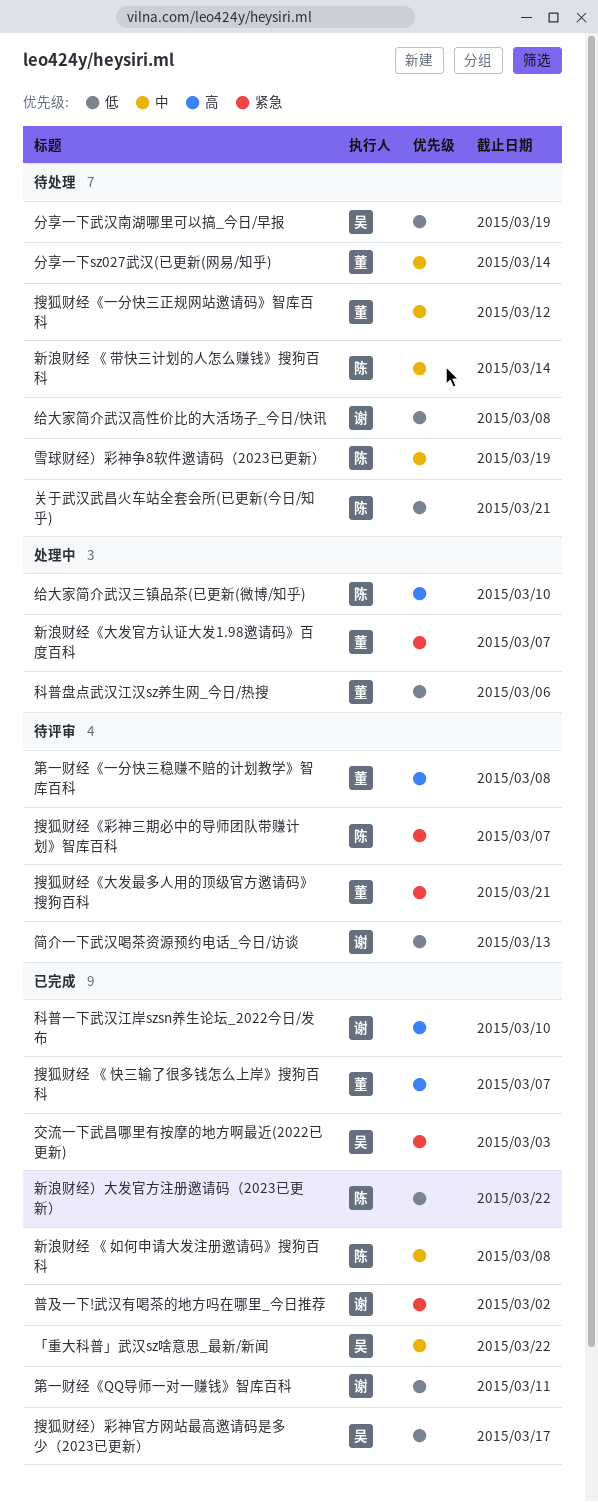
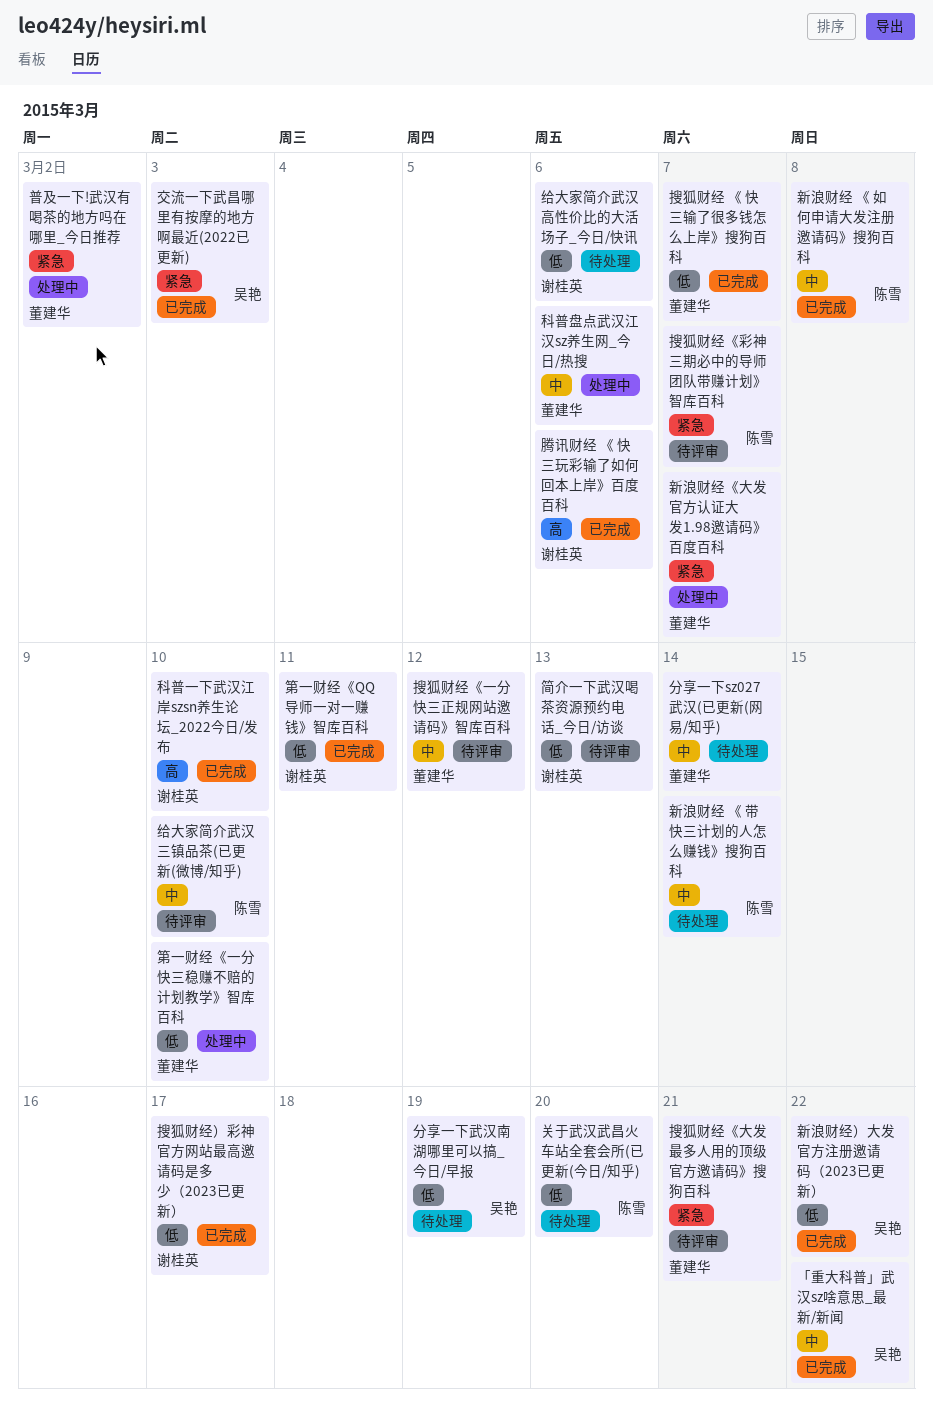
关于武汉武昌火车站全套会所(已更新(今日/知乎), due: Mar 21 -> Mar 20
搜狐财经 《 快三输了很多钱怎么上岸》搜狗百科, priority: 高 -> 低
搜狐财经《一分快三正规网站邀请码》智库百科, status: 待处理 -> 待评审
搜狐财经）彩神官方网站最高邀请码是多少（2023已更新）, owner: 吴艳 -> 谢桂英
新浪财经）大发官方注册邀请码（2023已更新）, owner: 陈雪 -> 吴艳
普及一下!武汉有喝茶的地方吗在哪里_今日推荐, status: 已完成 -> 处理中
普及一下!武汉有喝茶的地方吗在哪里_今日推荐, owner: 谢桂英 -> 董建华
科普盘点武汉江汉sz养生网_今日/热搜, priority: 低 -> 中
第一财经《一分快三稳赚不赔的计划教学》智库百科, status: 待评审 -> 处理中
第一财经《一分快三稳赚不赔的计划教学》智库百科, priority: 高 -> 低
第一财经《一分快三稳赚不赔的计划教学》智库百科, due: Mar 8 -> Mar 10
给大家简介武汉三镇品茶(已更新(微博/知乎), status: 处理中 -> 待评审
给大家简介武汉三镇品茶(已更新(微博/知乎), priority: 高 -> 中
给大家简介武汉高性价比的大活场子_今日/快讯, due: Mar 8 -> Mar 6
腾讯财经 《 快三玩彩输了如何回本上岸》百度百科: none -> present
雪球财经）彩神争8软件邀请码（2023已更新）: present -> none

